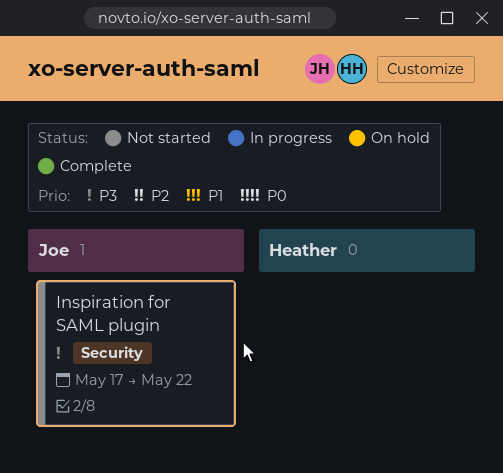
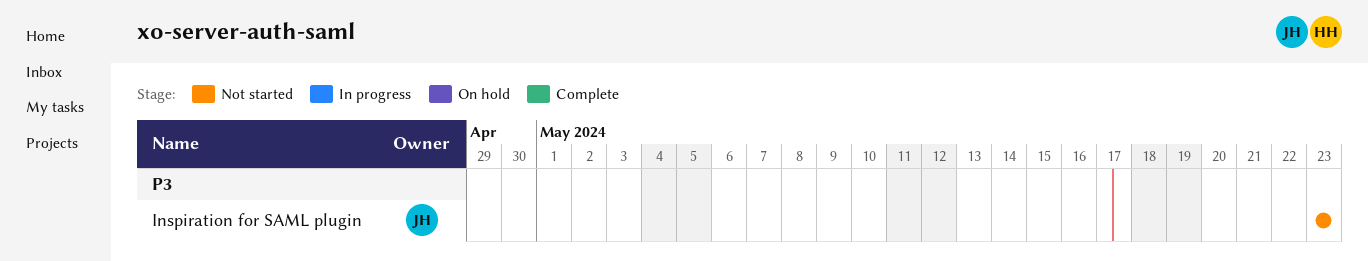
Inspiration for SAML plugin, start: May 17 -> May 23
Inspiration for SAML plugin, due: May 22 -> May 23

